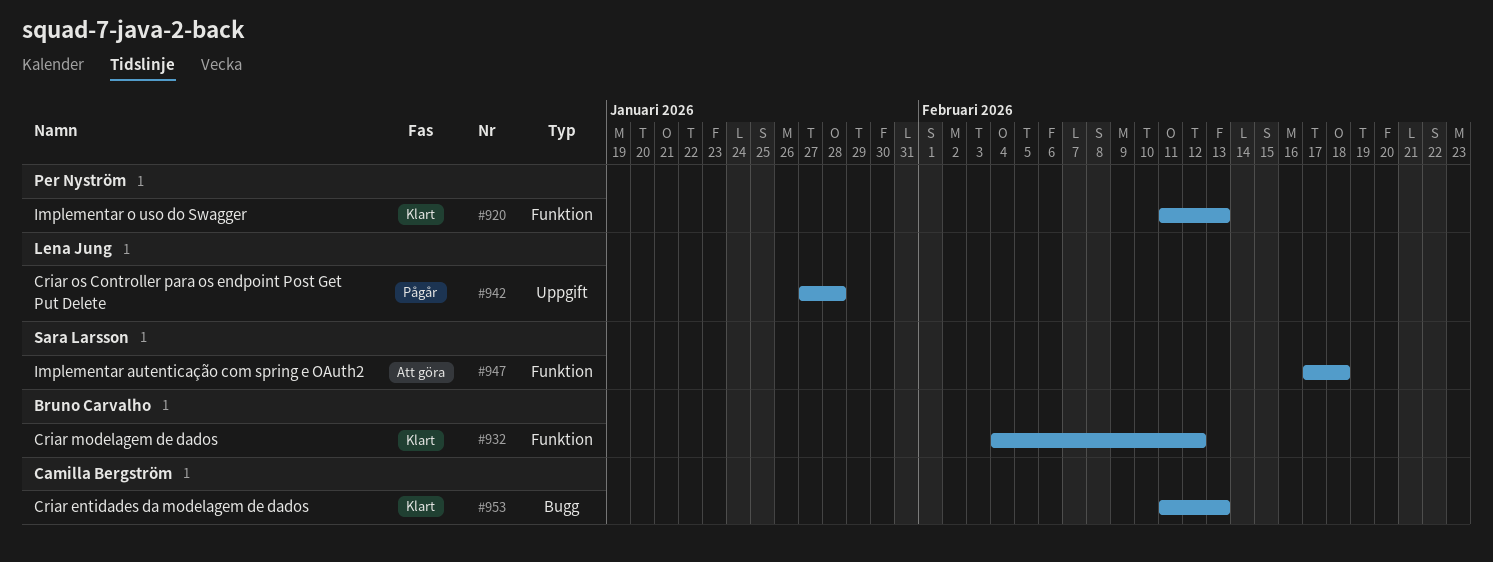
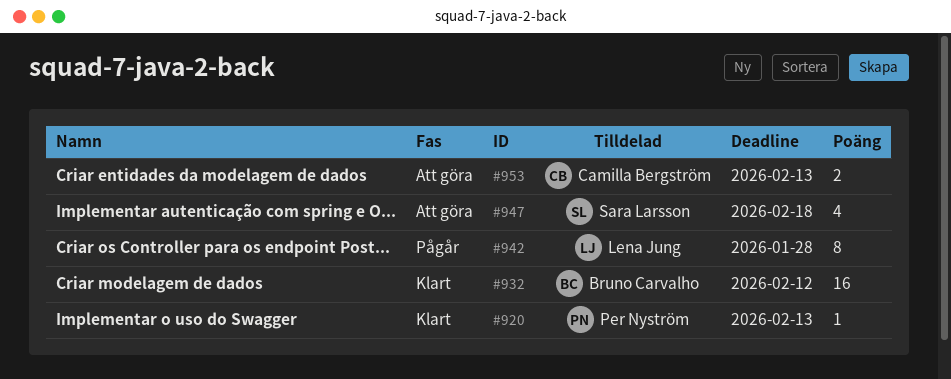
#953, status: Klart -> Att göra

